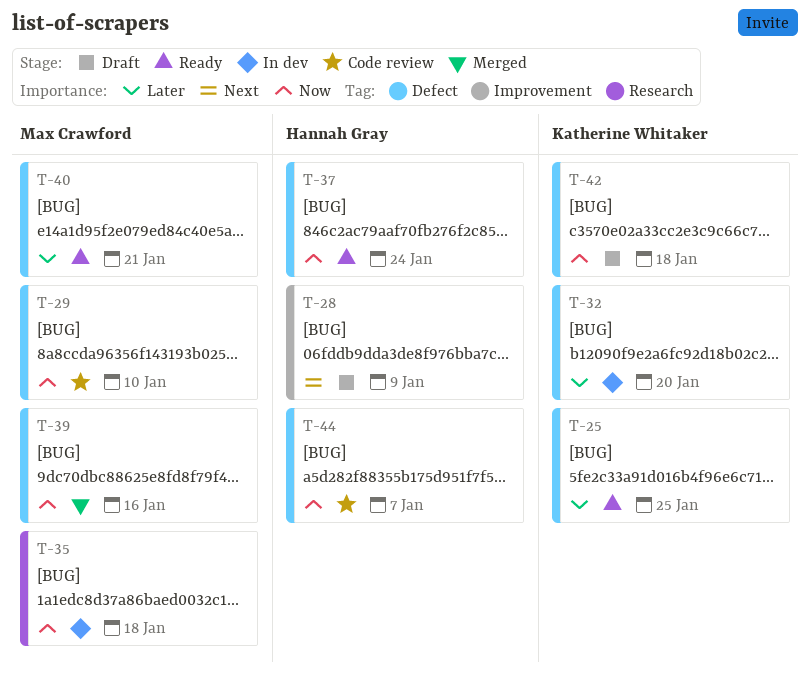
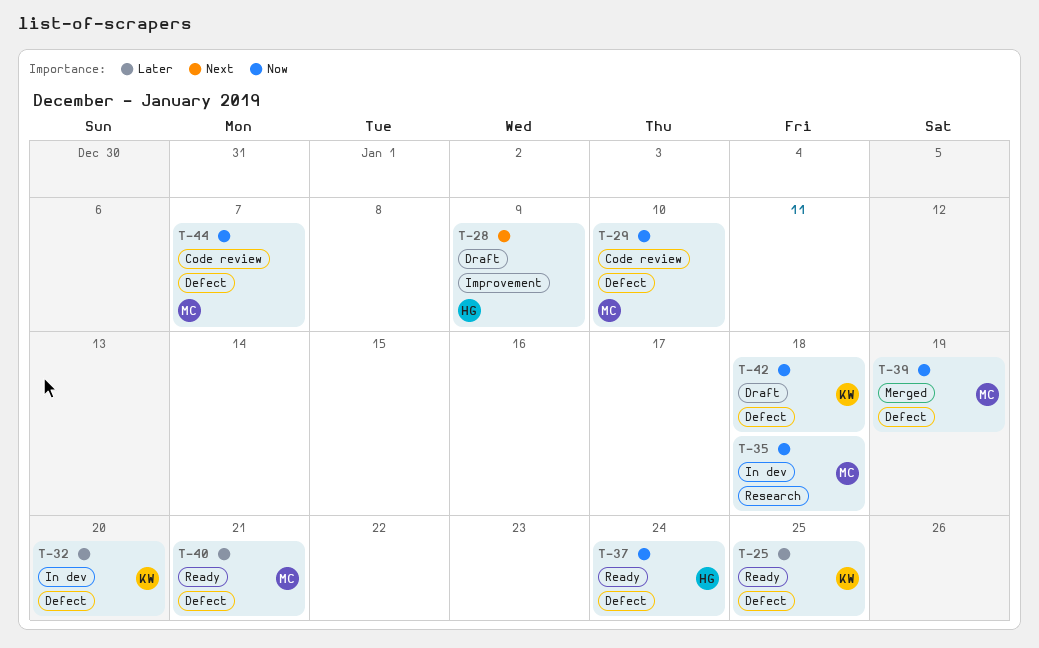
T-39, due: Jan 16 -> Jan 19
T-44, owner: Hannah Gray -> Max Crawford

